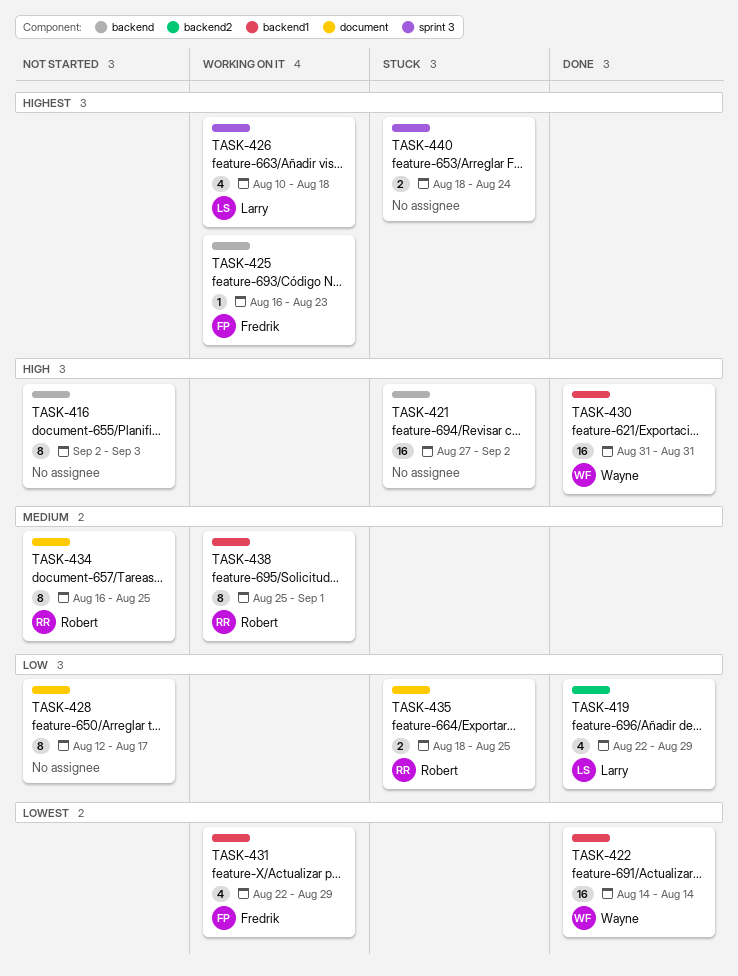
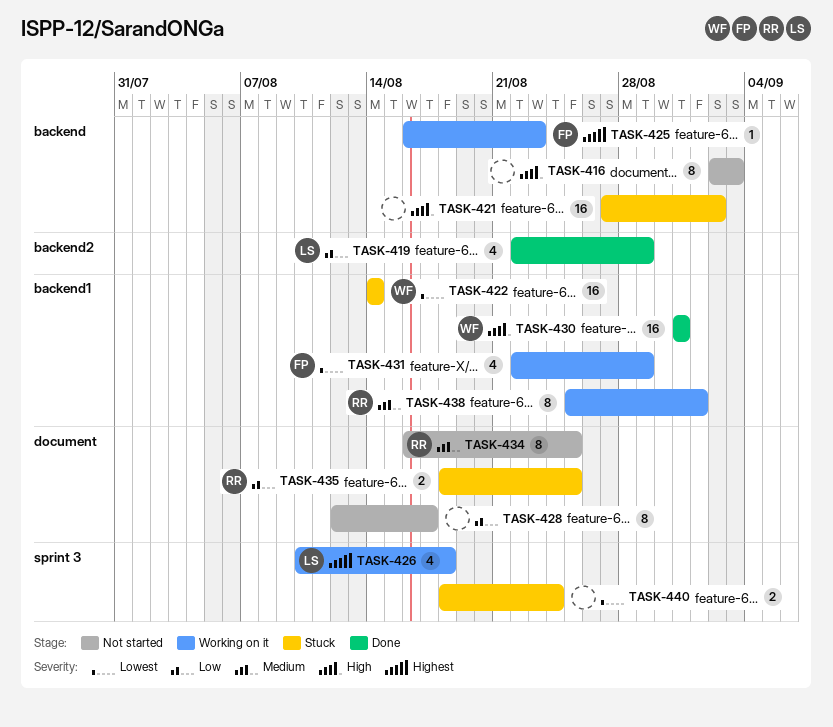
TASK-422, status: Done -> Stuck
TASK-440, priority: Highest -> Lowest

